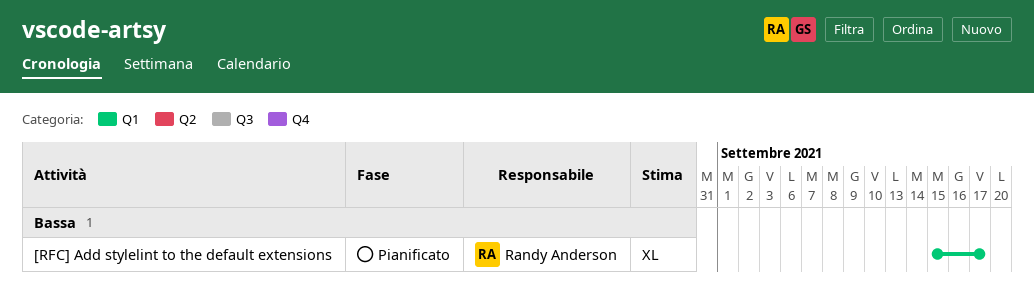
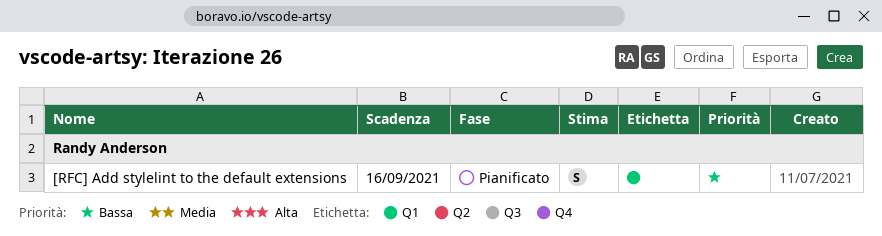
[RFC] Add stylelint to the default extensions, estimate: XL -> S
[RFC] Add stylelint to the default extensions, due: Sep 17 -> Sep 16

